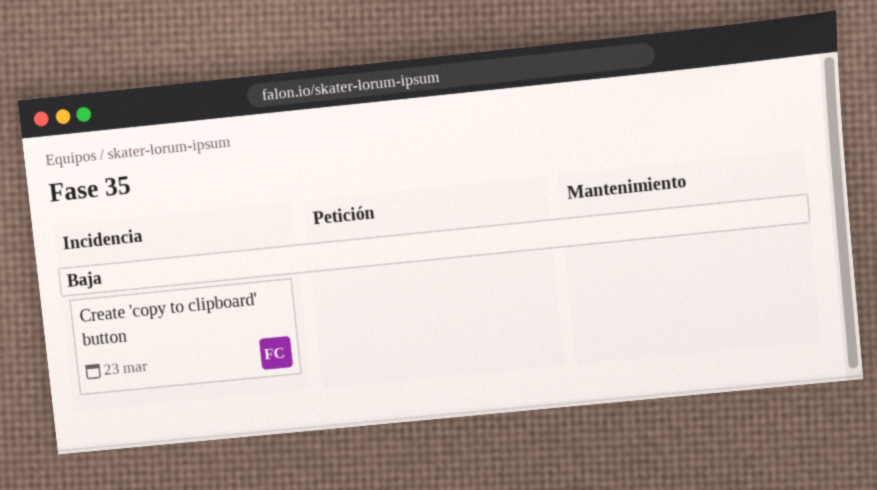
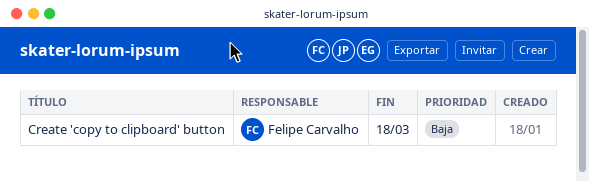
Create 'copy to clipboard' button, due: Mar 23 -> Mar 18

